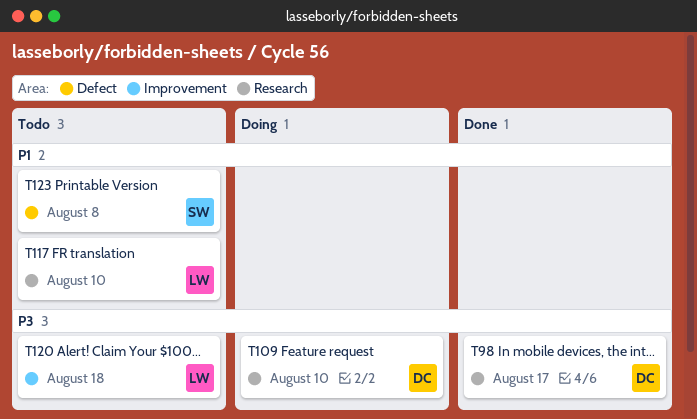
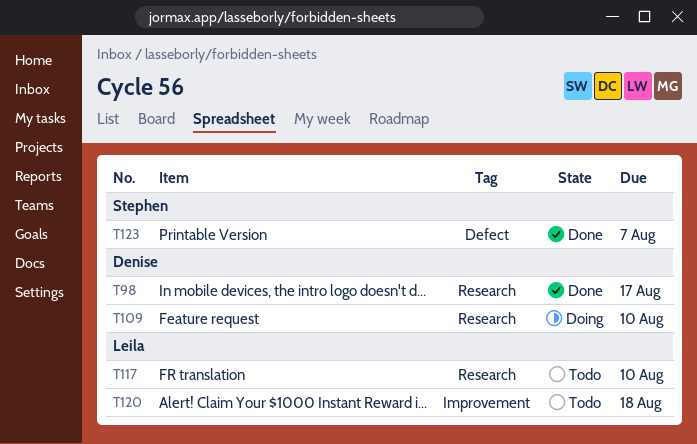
T123, status: Todo -> Done
T123, due: Aug 8 -> Aug 7

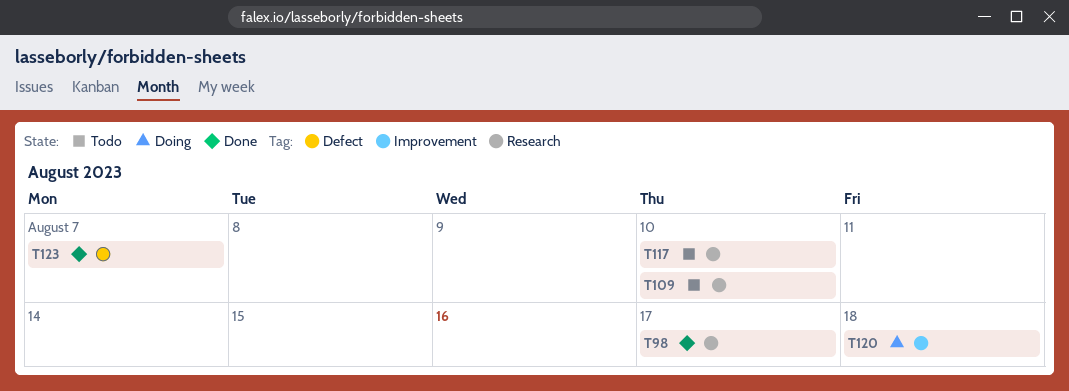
T109, status: Doing -> Todo
T120, status: Todo -> Doing

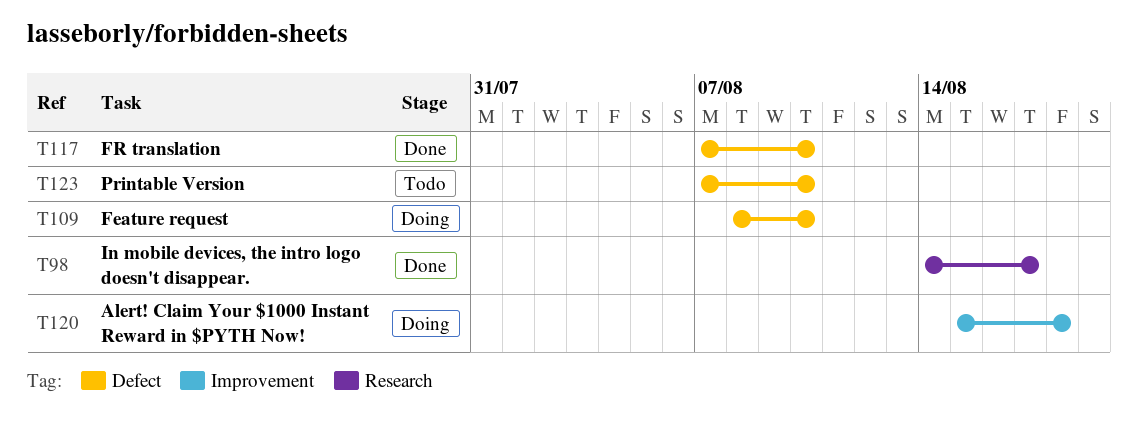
T109, status: Todo -> Doing
T109, label: Research -> Defect
T117, status: Todo -> Done
T117, label: Research -> Defect
T123, status: Done -> Todo
T123, due: Aug 7 -> Aug 10

